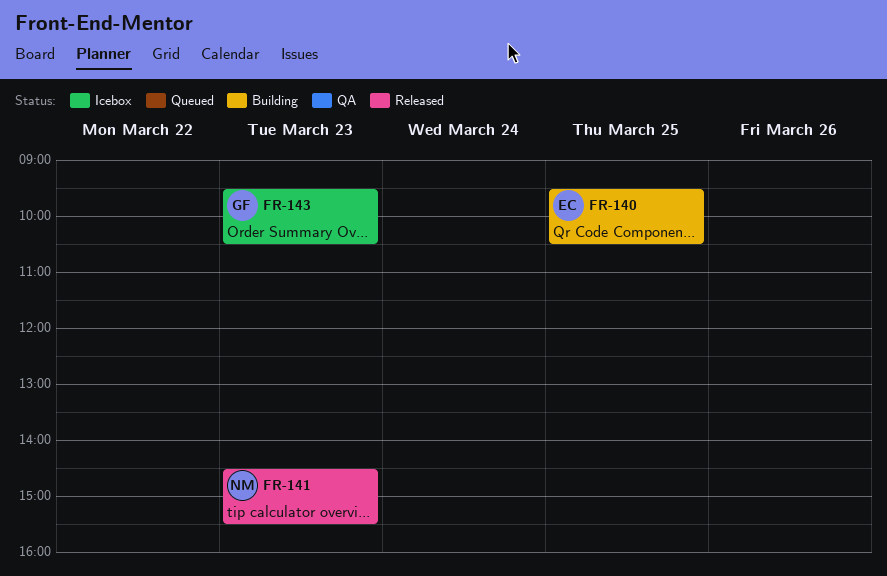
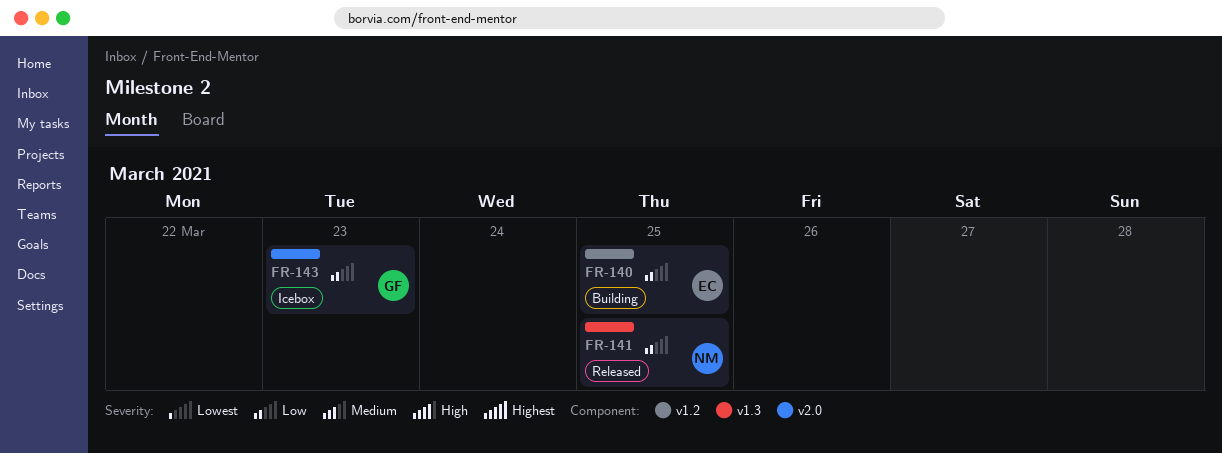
FR-141, day: Mar 23 -> Mar 25

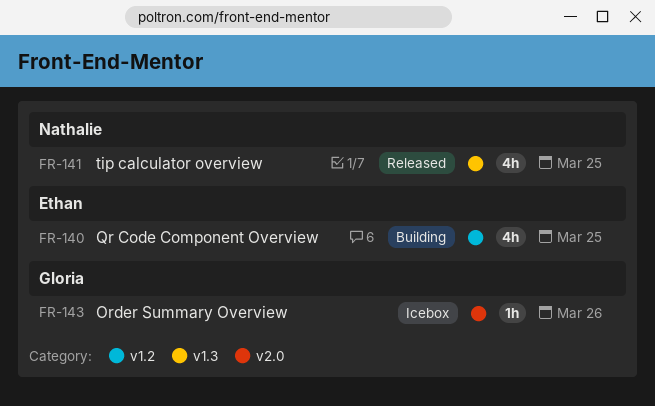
FR-143, day: Mar 23 -> Mar 26

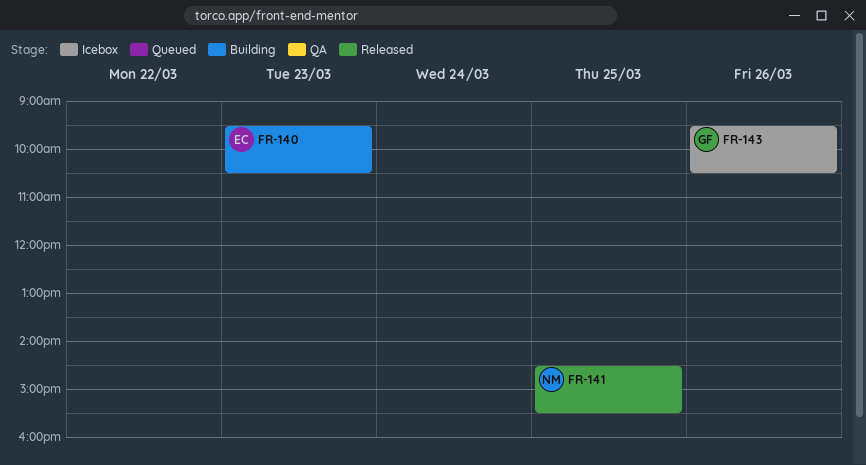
FR-140, day: Mar 25 -> Mar 23

